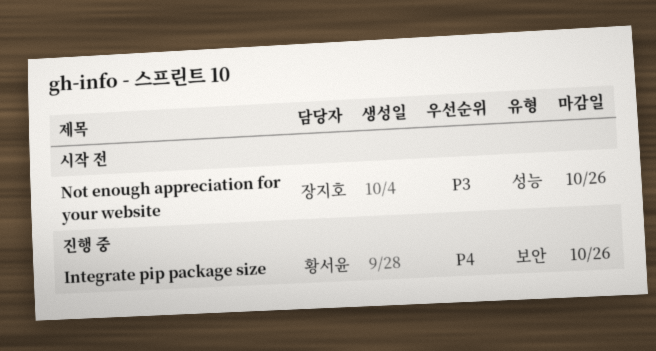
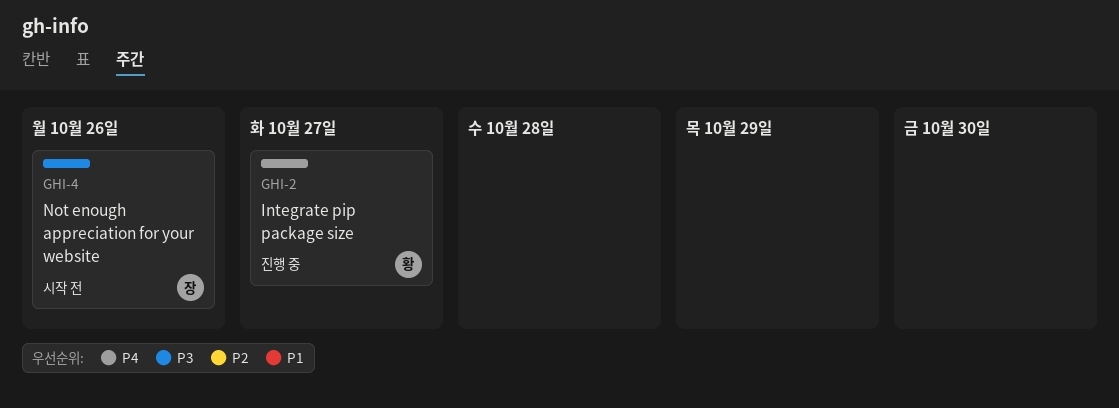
Integrate pip package size, due: Oct 26 -> Oct 27

